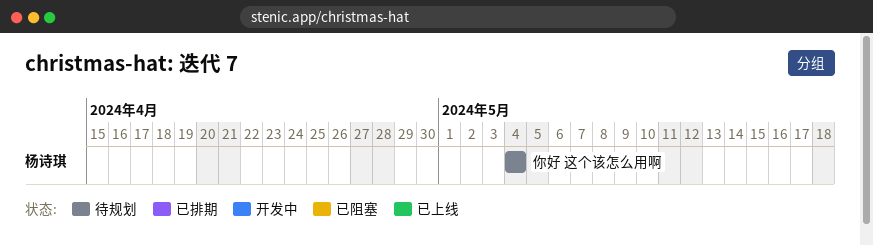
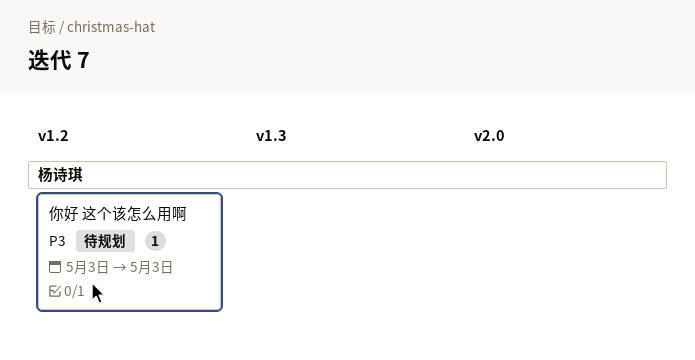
你好 这个该怎么用啊, start: May 4 -> May 3
你好 这个该怎么用啊, due: May 4 -> May 3

